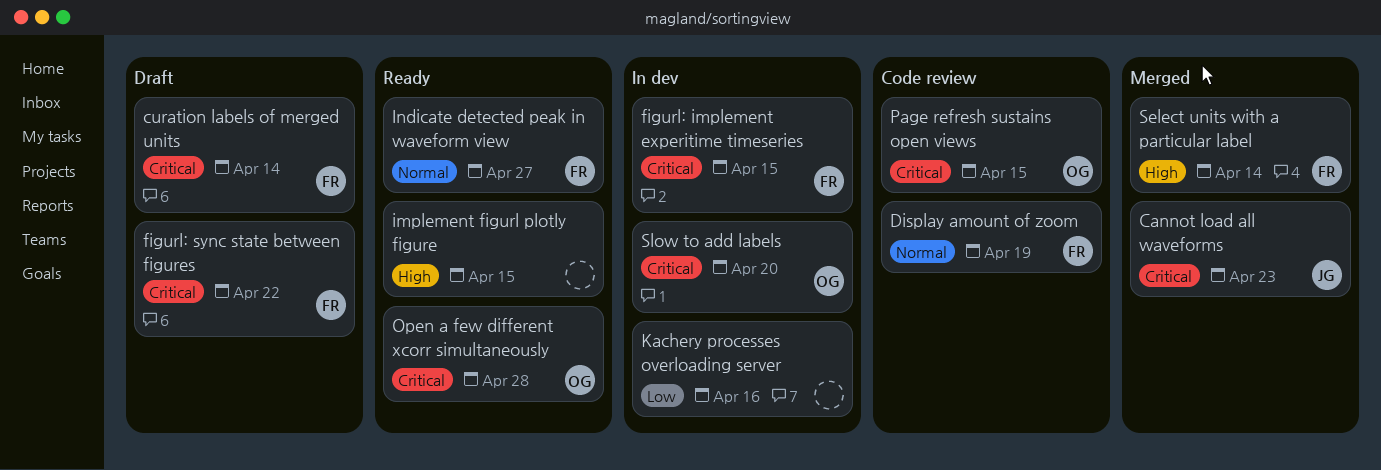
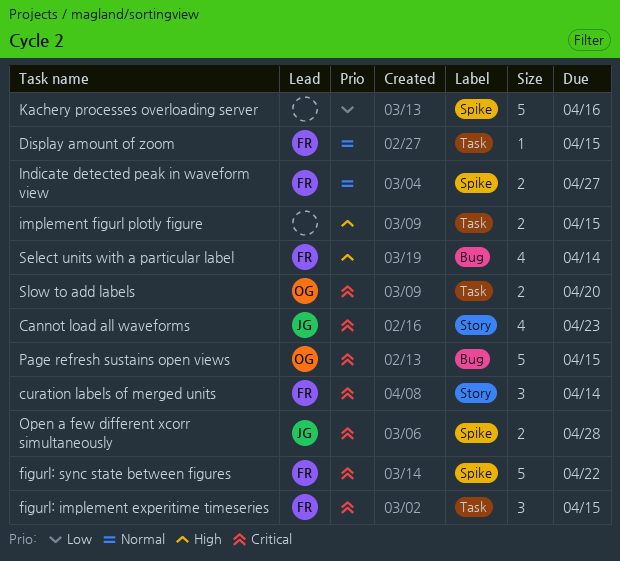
Display amount of zoom, due: Apr 19 -> Apr 15
Open a few different xcorr simultaneously, owner: OG -> JG

